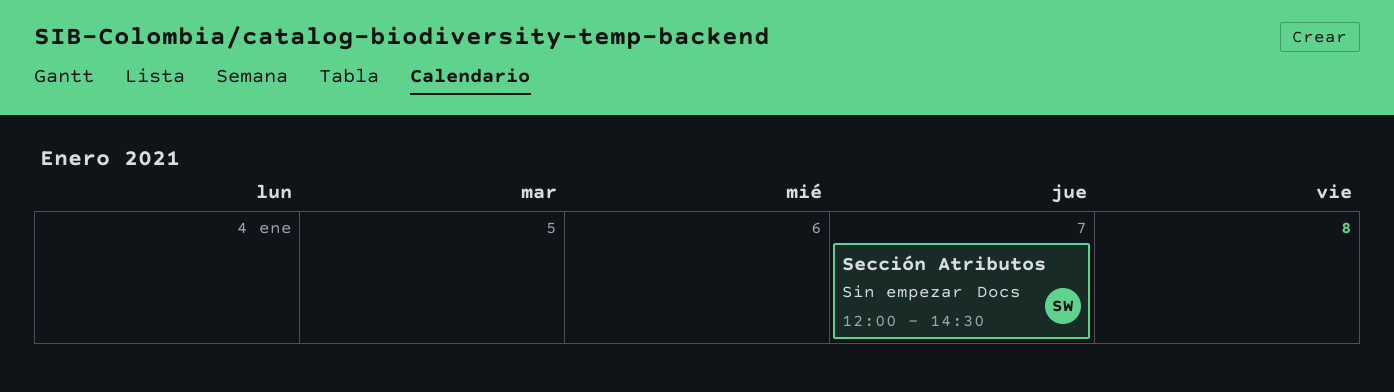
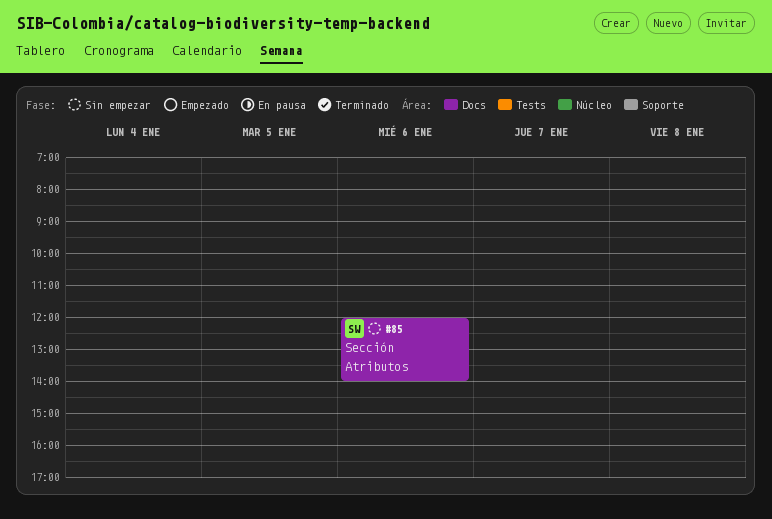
Sección Atributos, day: Jan 7 -> Jan 6
Sección Atributos, ends: 14:30 -> 14:00

